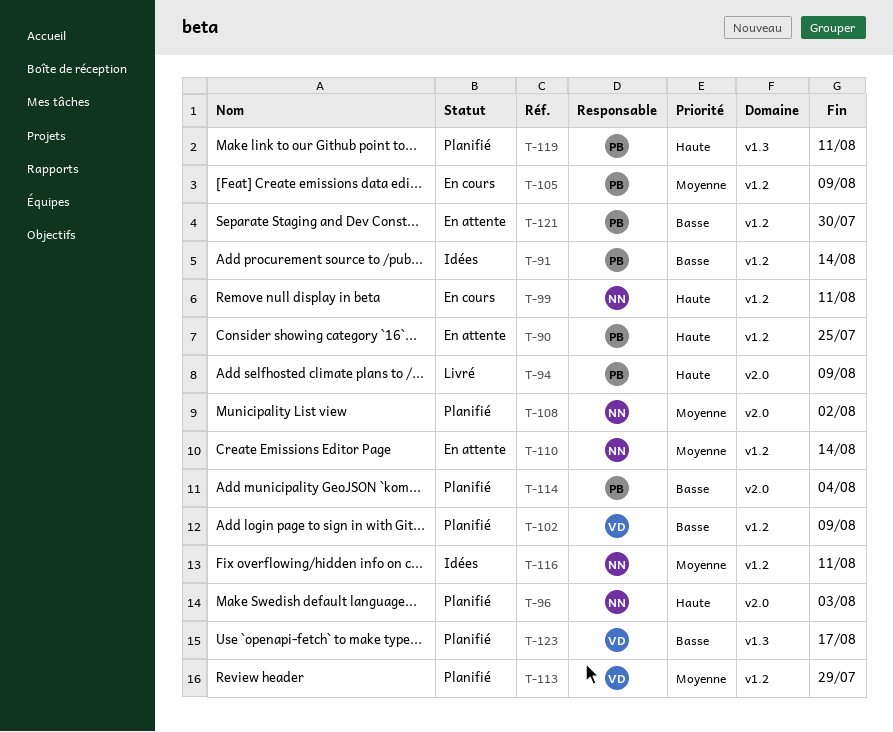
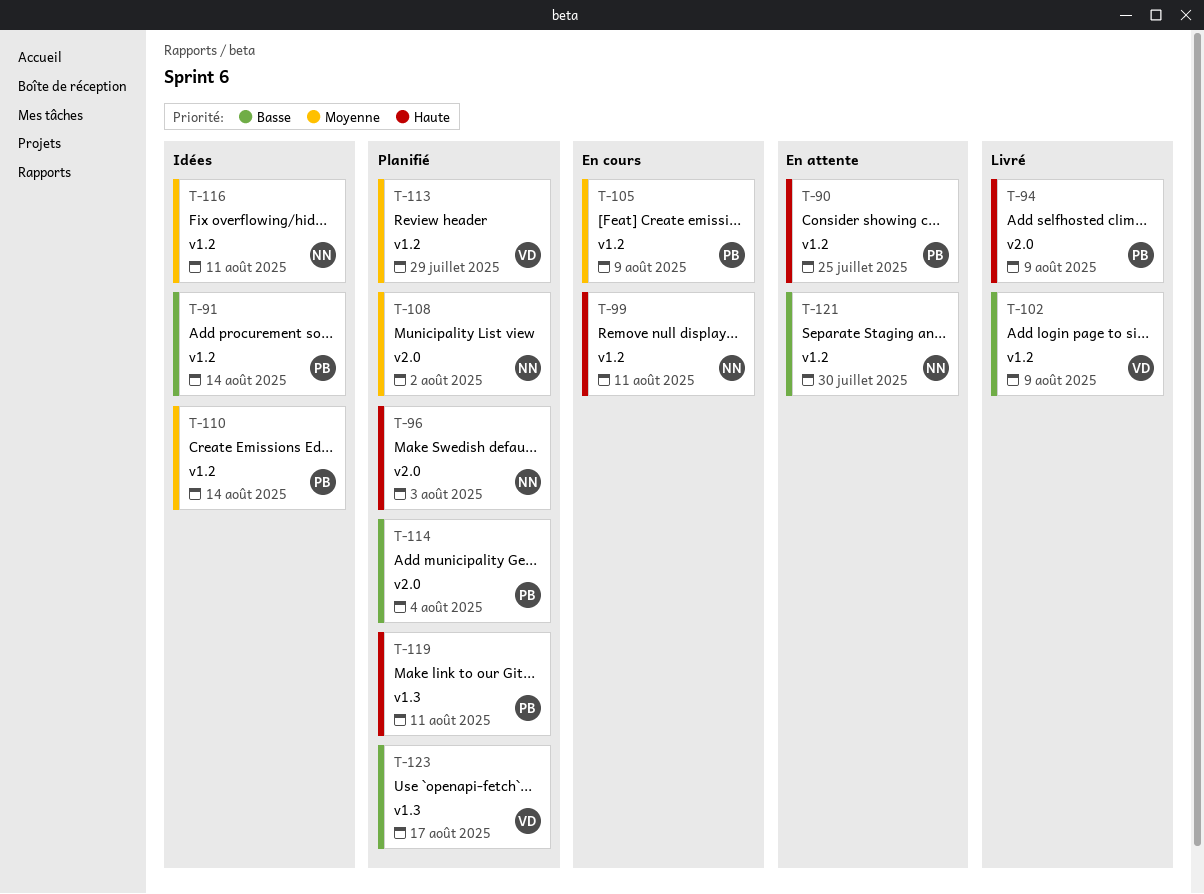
T-102, status: Planifié -> Livré
T-110, status: En attente -> Idées
T-110, owner: NN -> PB
T-121, owner: PB -> NN

